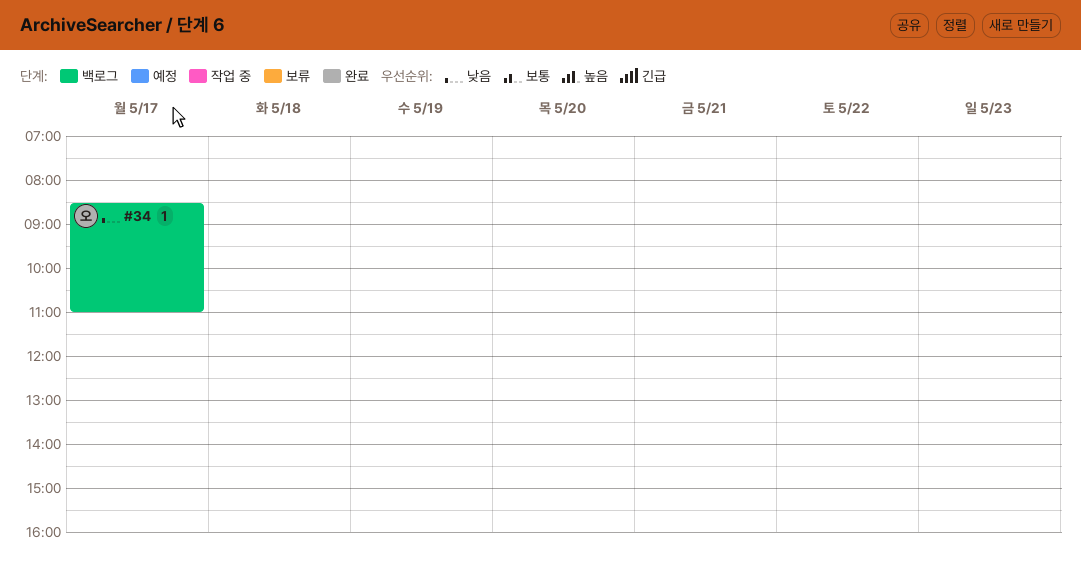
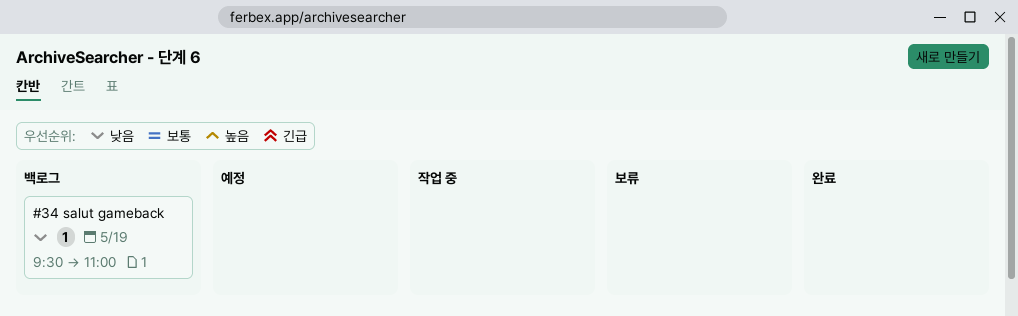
#34, day: May 17 -> May 19
#34, begins: 08:30 -> 09:30

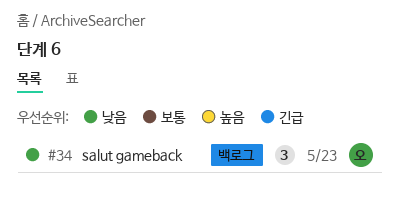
#34, estimate: 1 -> 3
#34, day: May 19 -> May 23

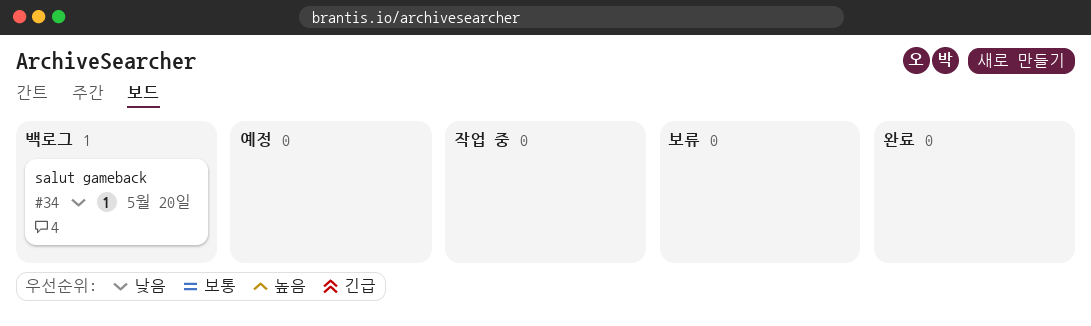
#34, estimate: 3 -> 1
#34, day: May 23 -> May 20

